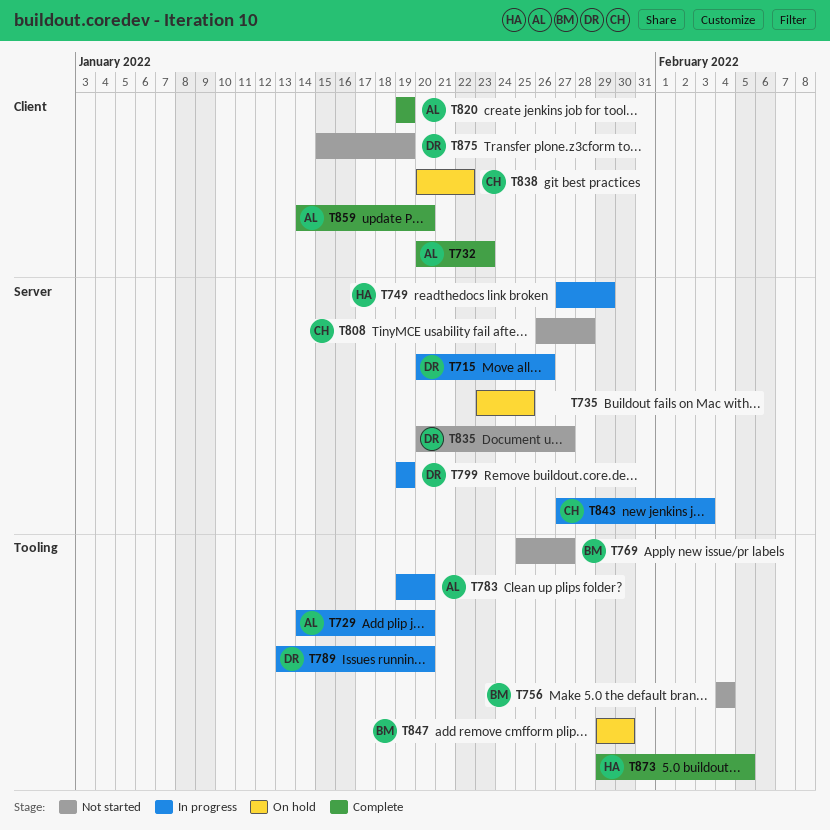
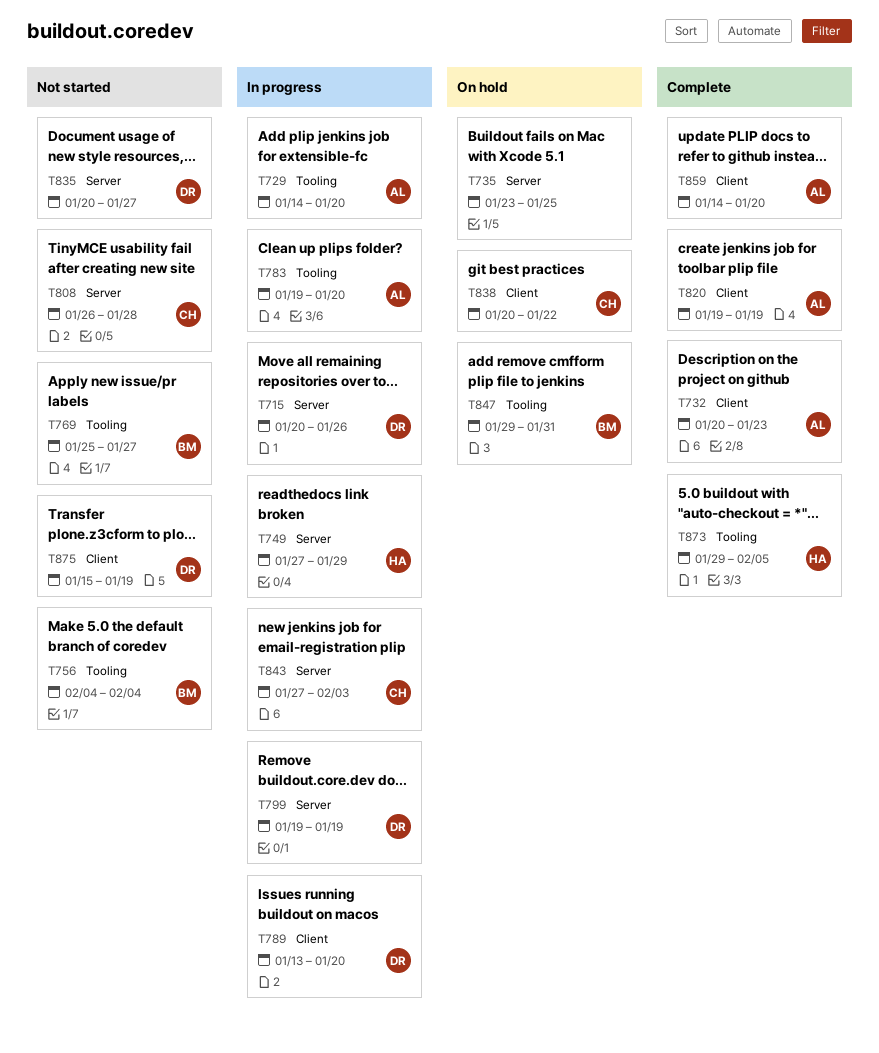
T789, label: Tooling -> Client
T847, due: Jan 30 -> Jan 31

